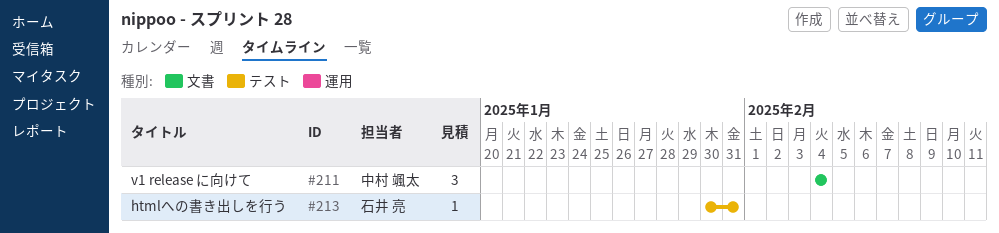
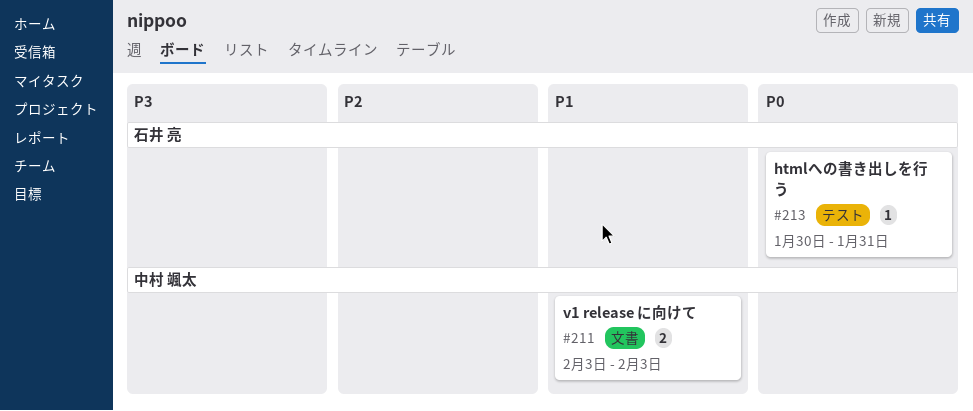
#211, estimate: 3 -> 2
#211, start: Feb 4 -> Feb 3
#211, due: Feb 4 -> Feb 3

